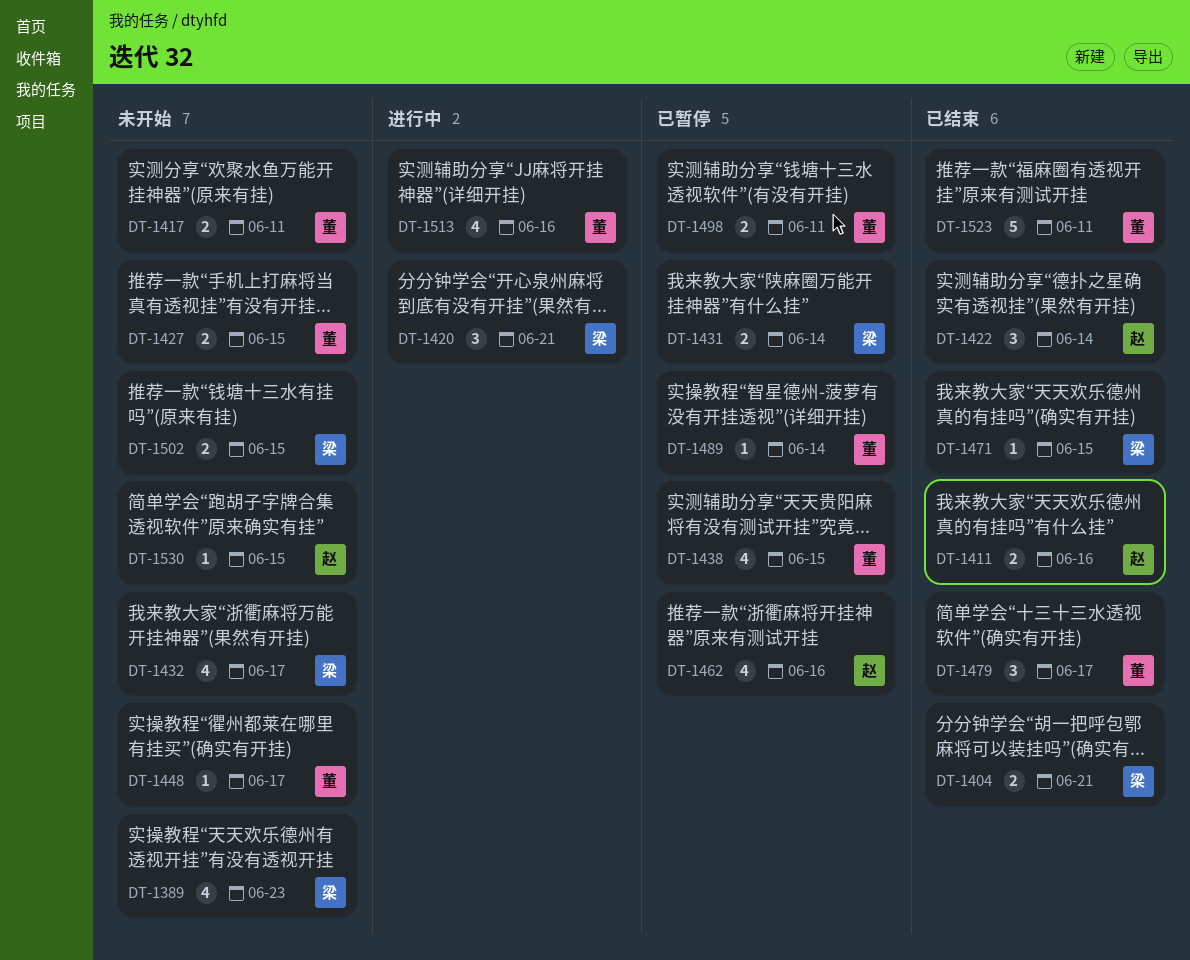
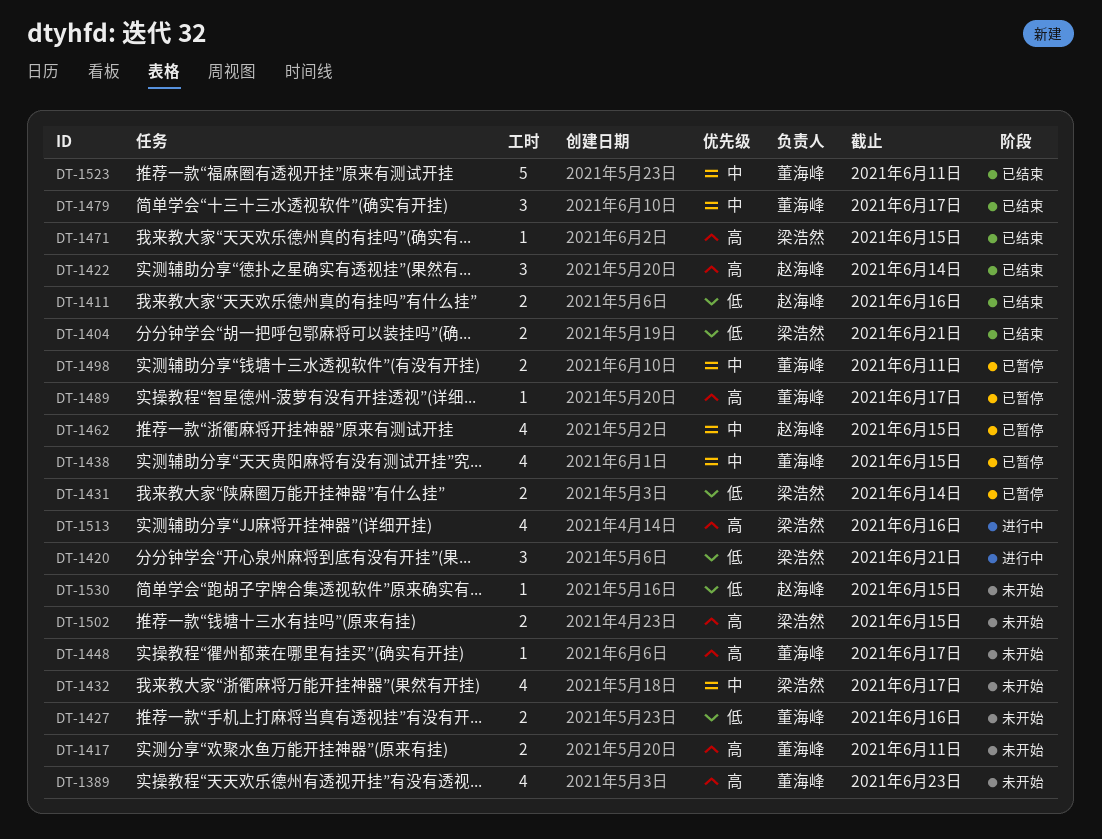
DT-1389, owner: 梁浩然 -> 董海峰
DT-1427, due: Jun 15 -> Jun 16
DT-1462, due: Jun 16 -> Jun 15
DT-1489, due: Jun 14 -> Jun 17
DT-1513, owner: 董海峰 -> 梁浩然

